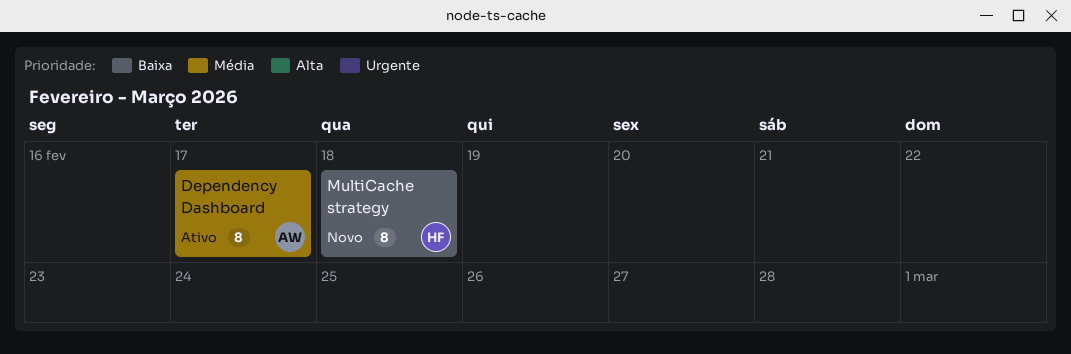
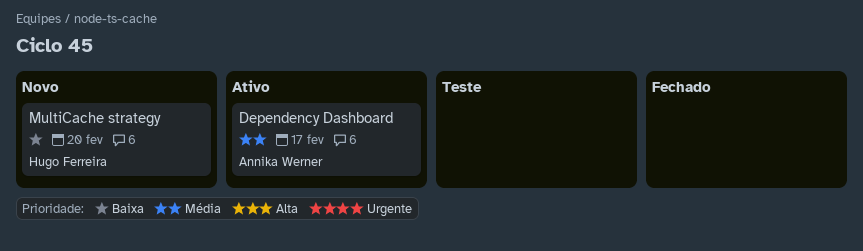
MultiCache strategy, due: Feb 18 -> Feb 20

